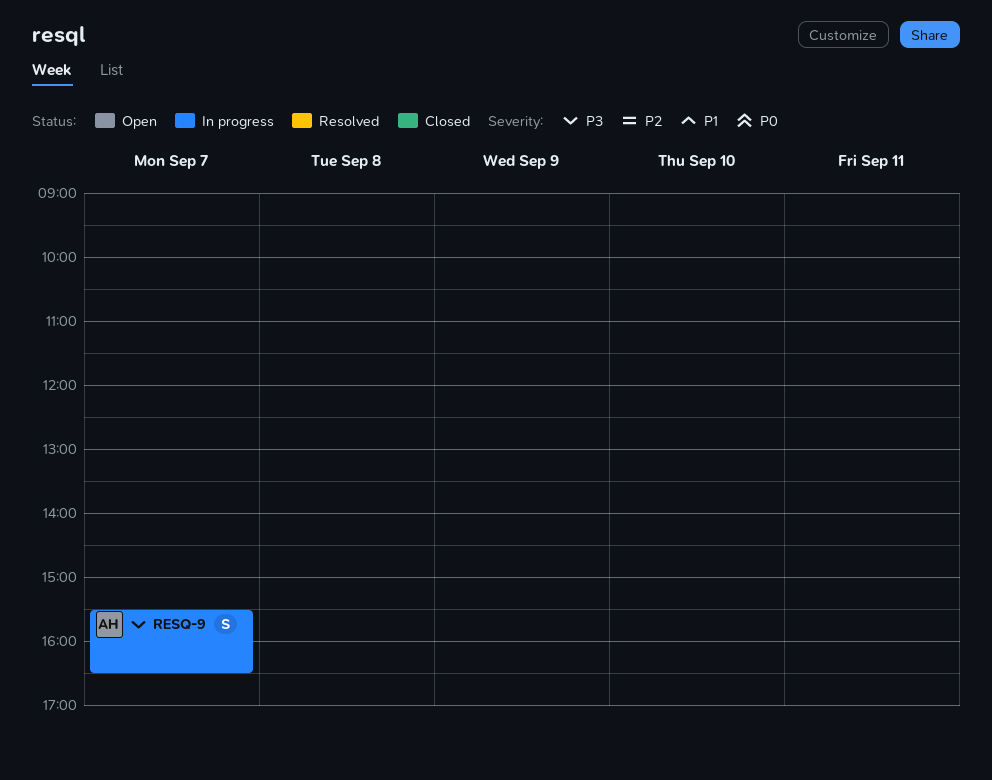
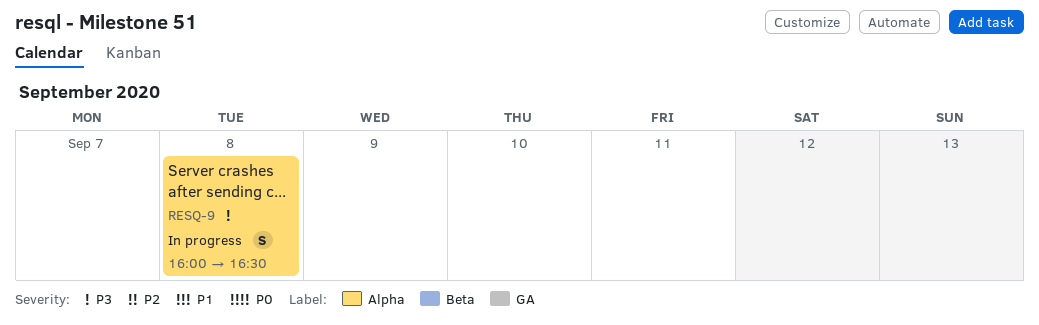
RESQ-9, day: Sep 7 -> Sep 8
RESQ-9, begins: 15:30 -> 16:00

